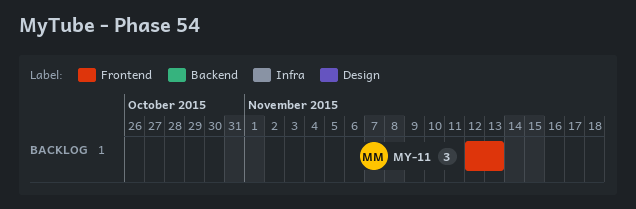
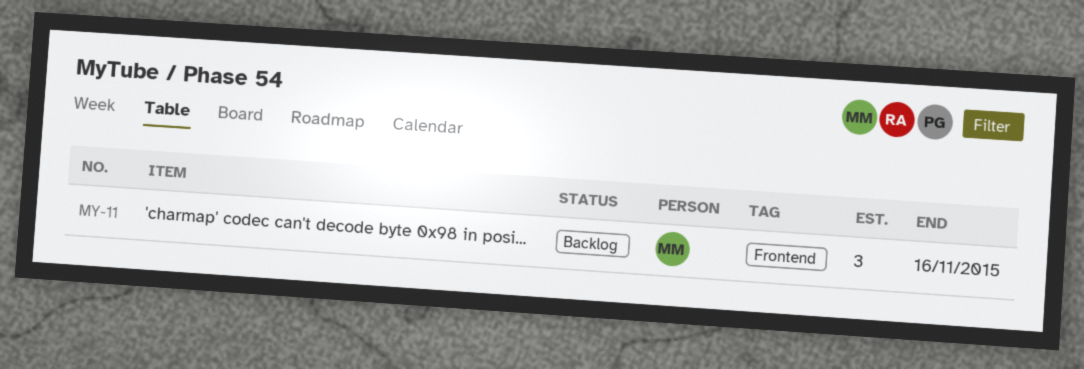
MY-11, due: Nov 13 -> Nov 16

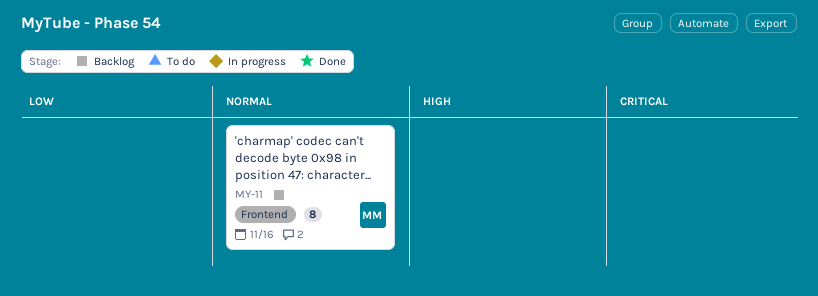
MY-11, estimate: 3 -> 8

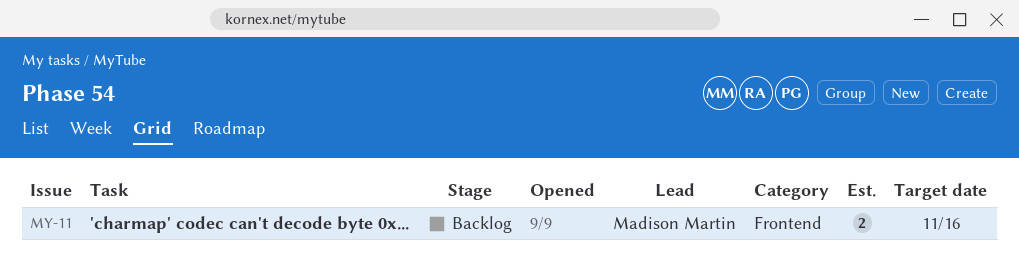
MY-11, estimate: 8 -> 2

